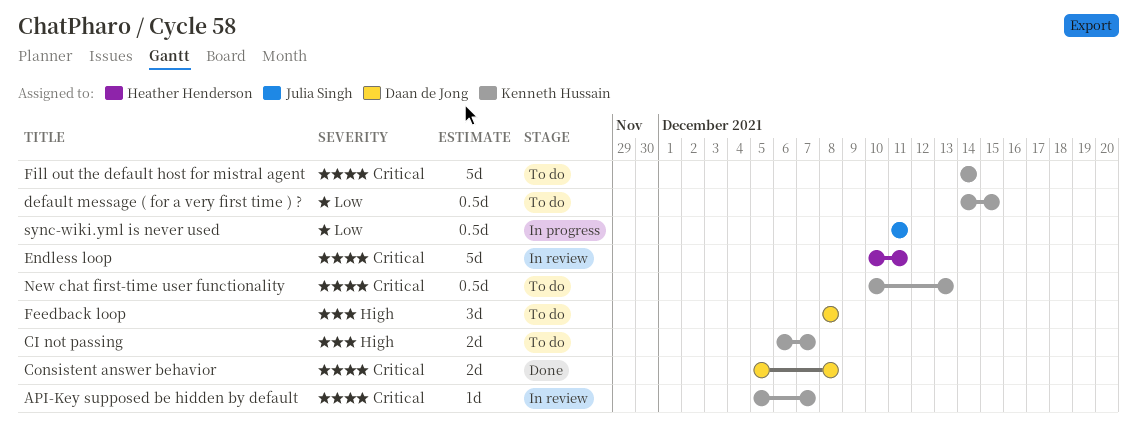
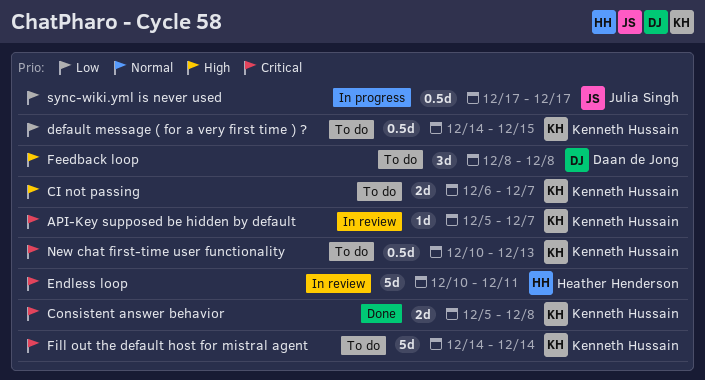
Consistent answer behavior, owner: Daan de Jong -> Kenneth Hussain
sync-wiki.yml is never used, start: Dec 11 -> Dec 17
sync-wiki.yml is never used, due: Dec 11 -> Dec 17

